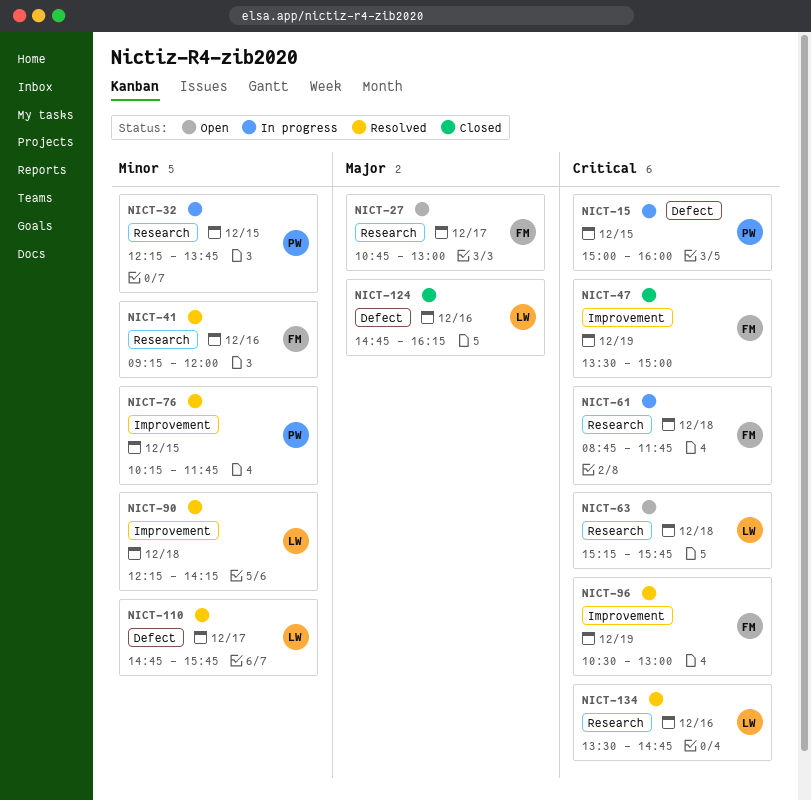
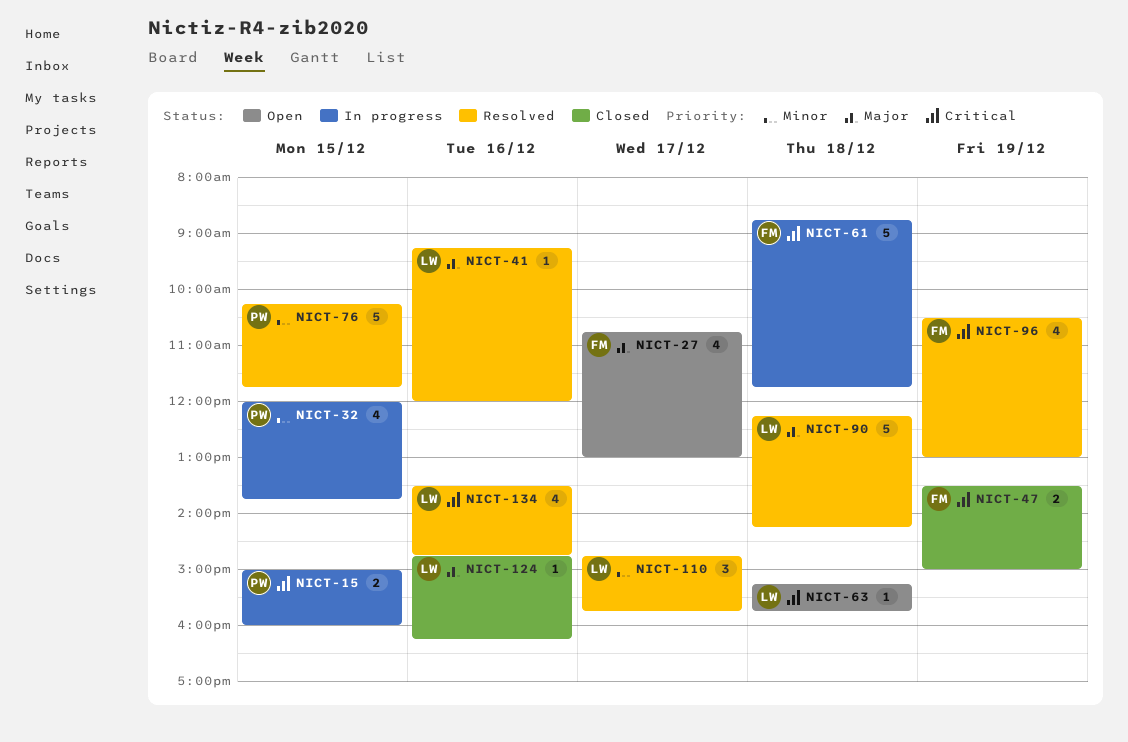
NICT-32, begins: 12:15 -> 12:00
NICT-41, owner: FM -> LW
NICT-41, priority: Minor -> Major
NICT-90, priority: Minor -> Major

